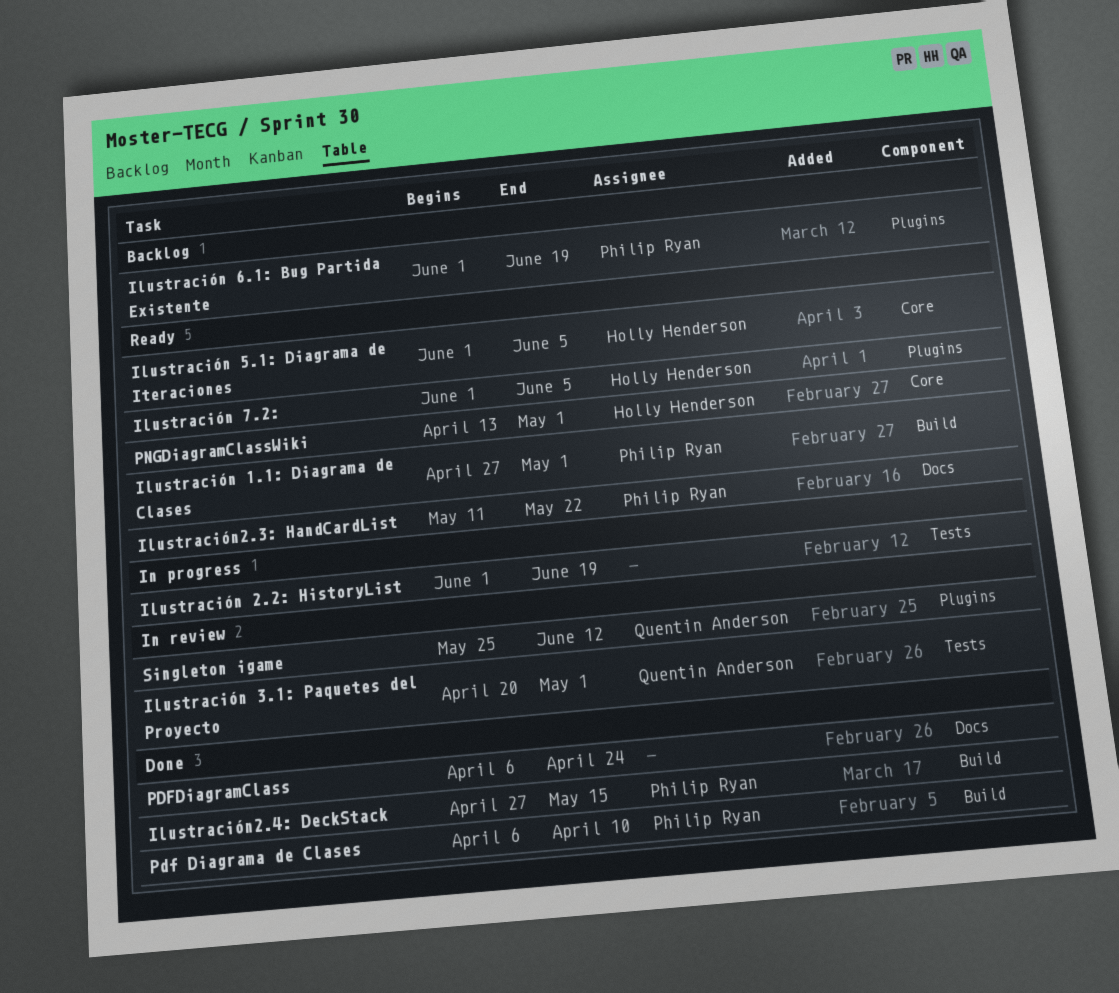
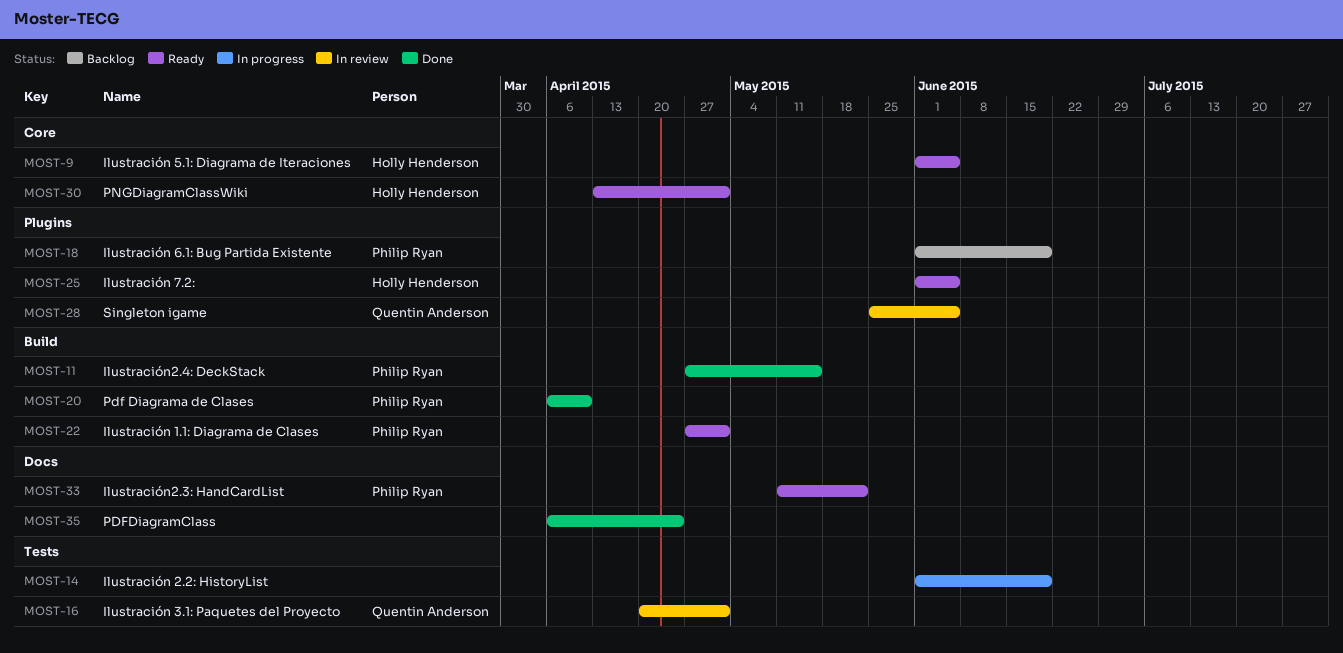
Singleton igame, due: Jun 12 -> Jun 5

